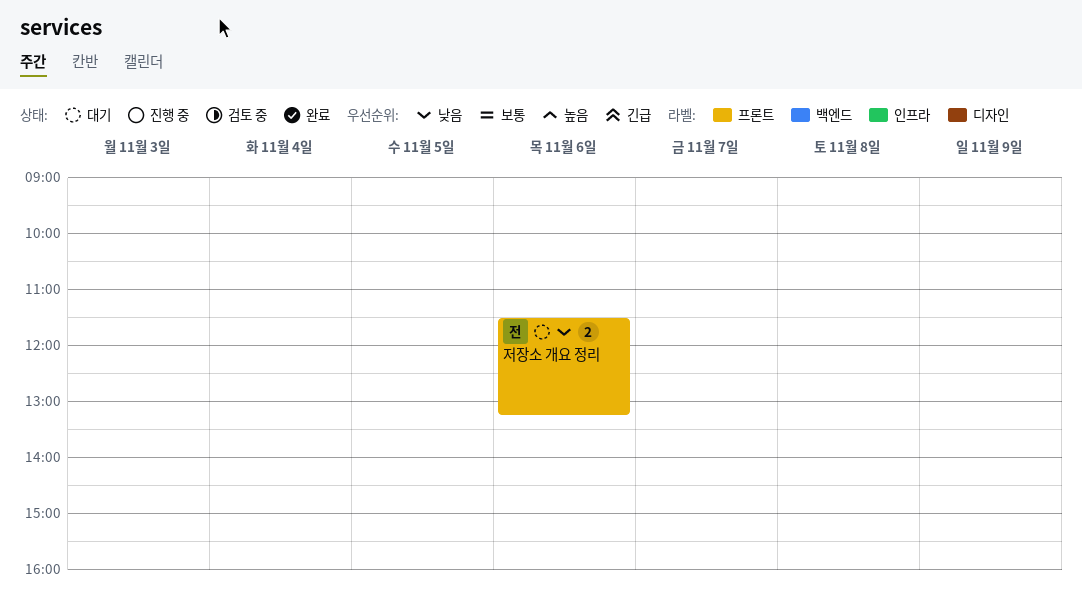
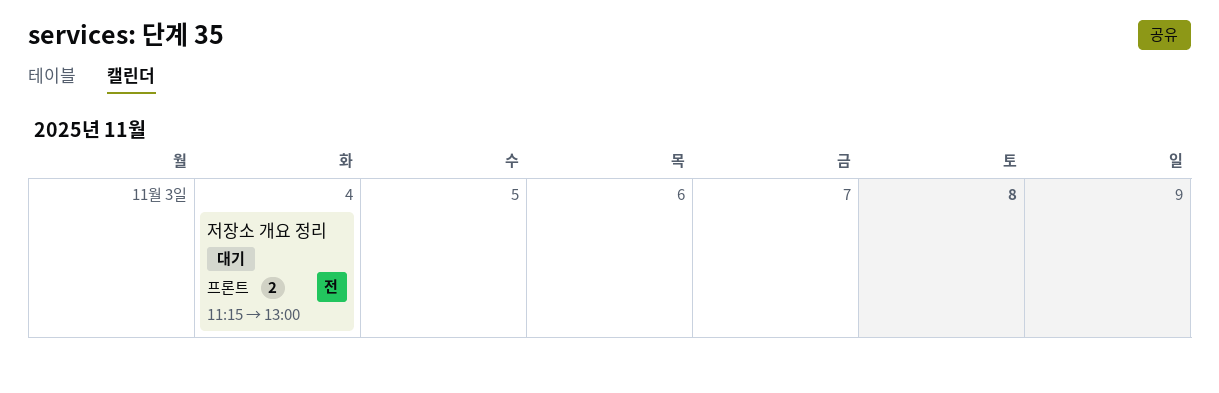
저장소 개요 정리, day: Nov 6 -> Nov 4
저장소 개요 정리, begins: 11:30 -> 11:15
저장소 개요 정리, ends: 13:15 -> 13:00

